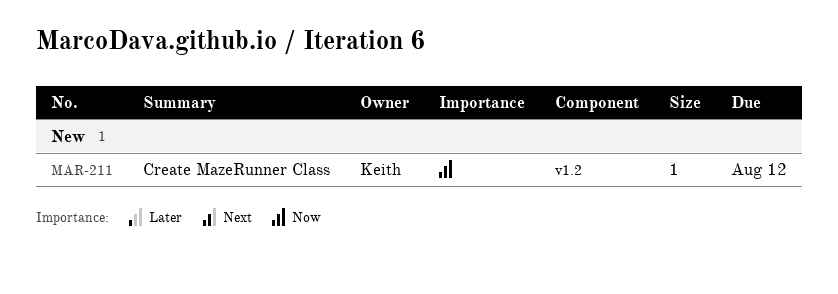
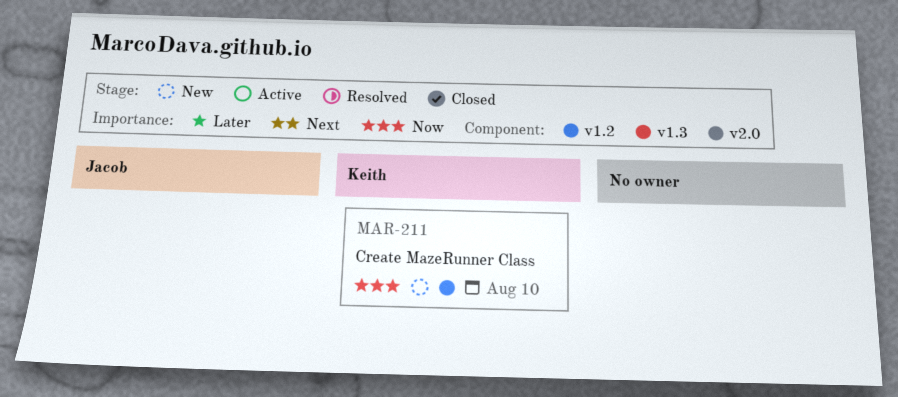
MAR-211, due: Aug 12 -> Aug 10

